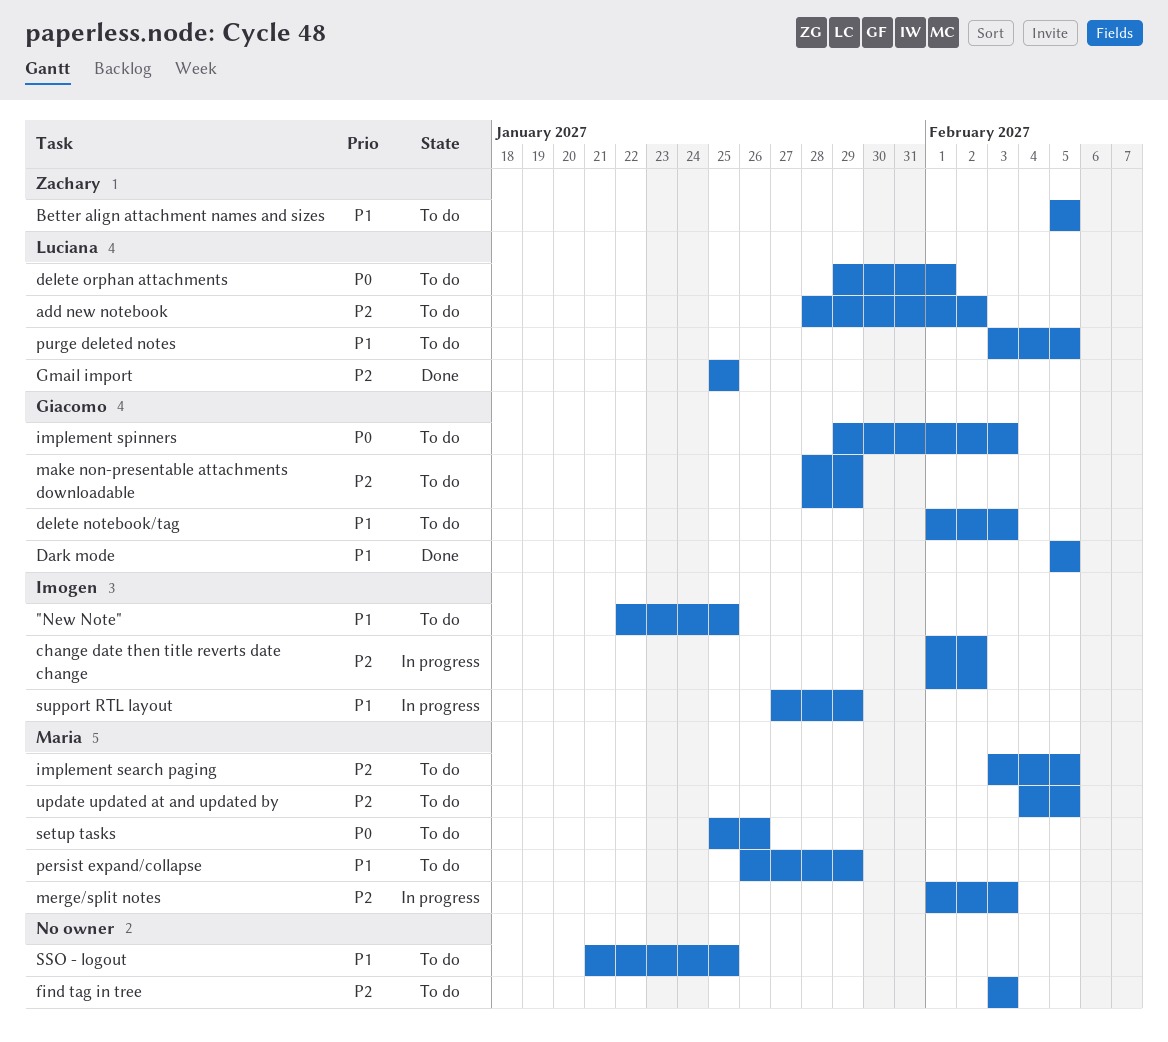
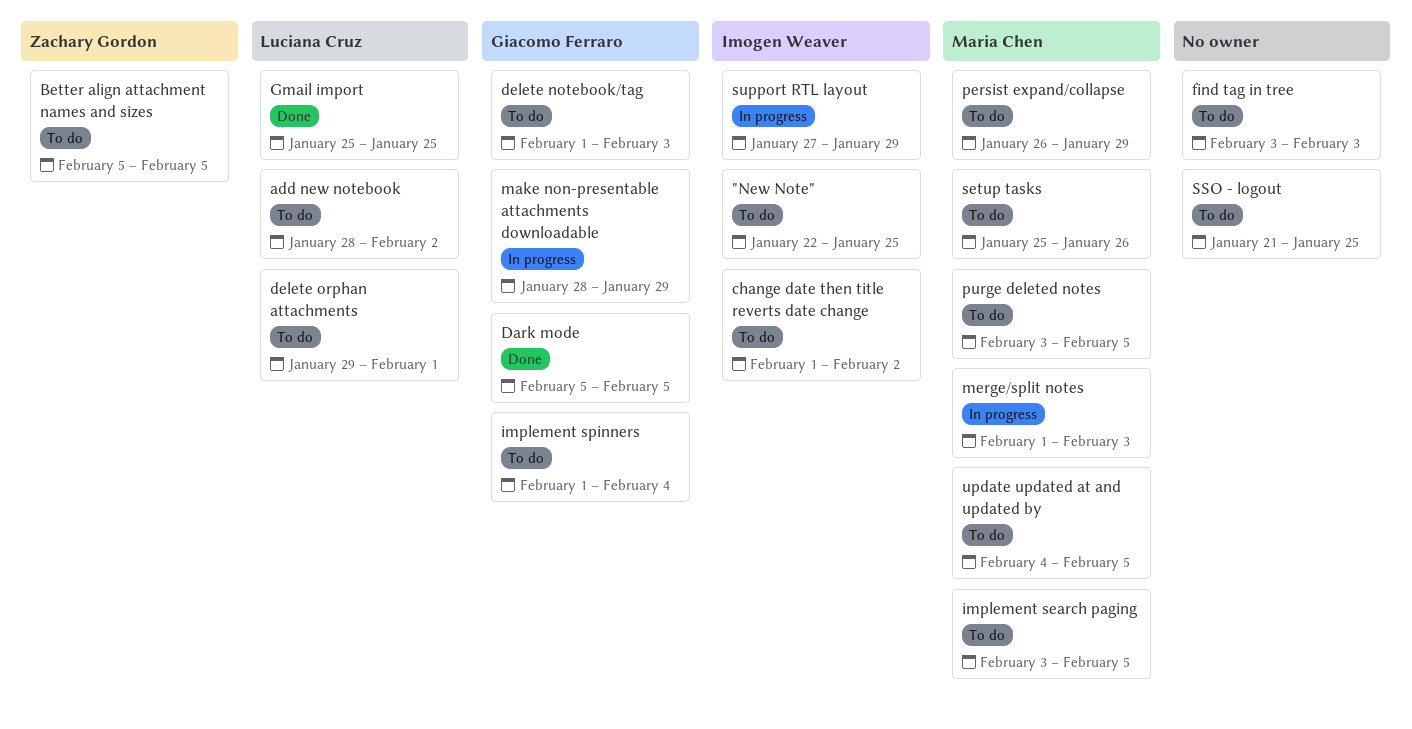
change date then title reverts date change, status: In progress -> To do
implement spinners, start: Jan 29 -> Feb 1
implement spinners, due: Feb 3 -> Feb 4
make non-presentable attachments downloadable, status: To do -> In progress
purge deleted notes, owner: Luciana Cruz -> Maria Chen

